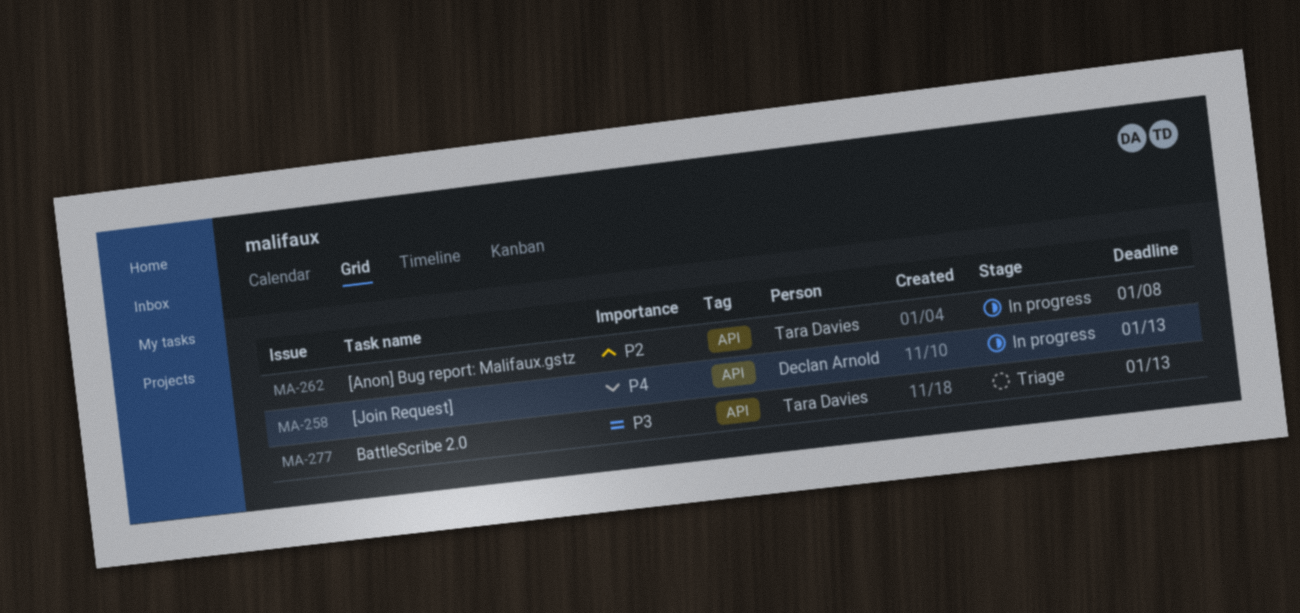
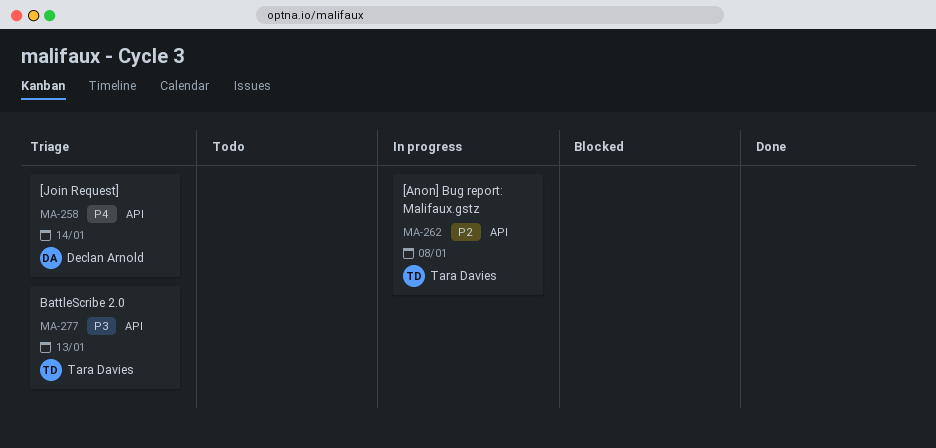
MA-258, status: In progress -> Triage
MA-258, due: Jan 13 -> Jan 14

